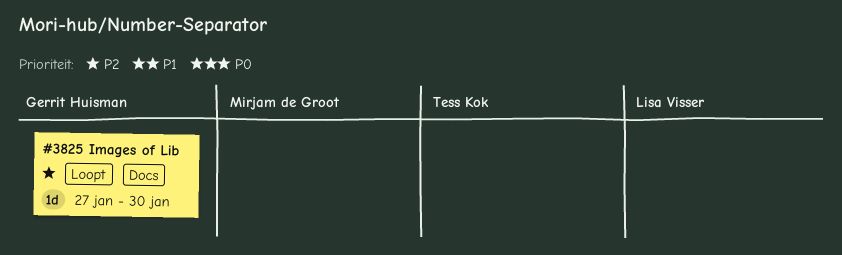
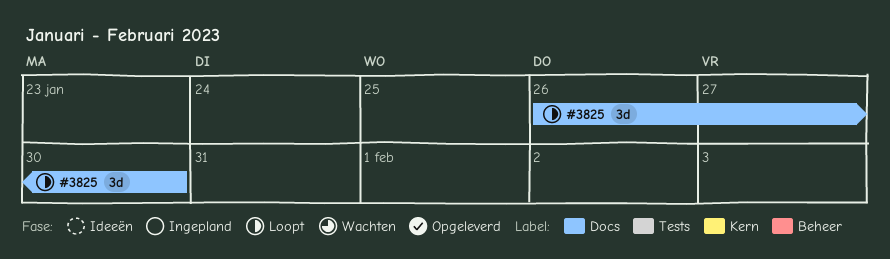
#3825, estimate: 1d -> 3d
#3825, start: Jan 27 -> Jan 26

